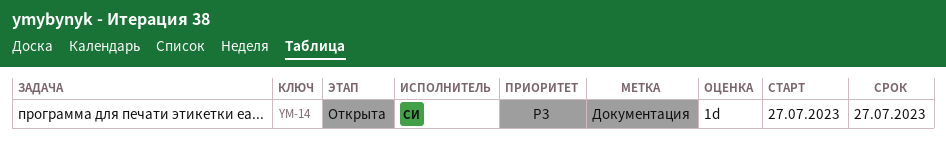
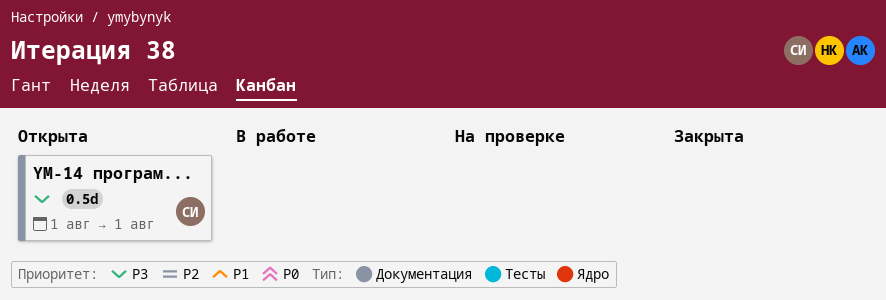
YM-14, estimate: 1d -> 0.5d
YM-14, start: Jul 27 -> Aug 1
YM-14, due: Jul 27 -> Aug 1

